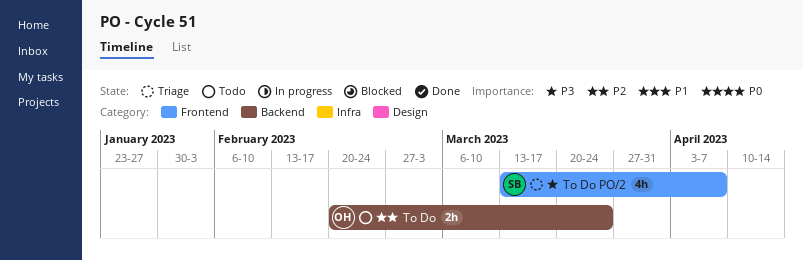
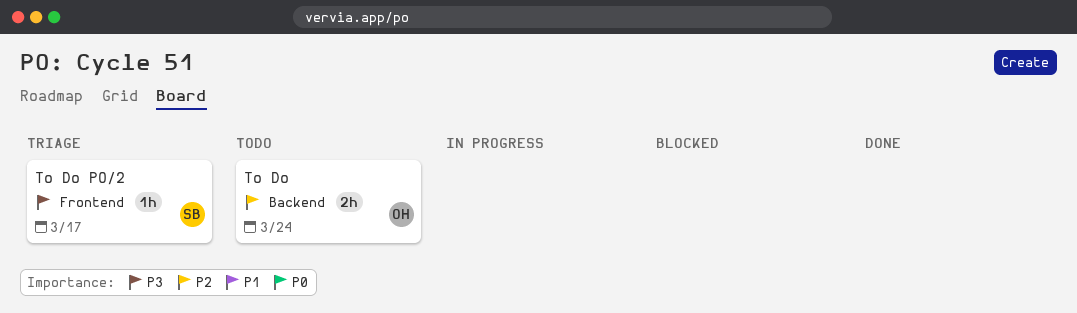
To Do PO/2, estimate: 4h -> 1h
To Do PO/2, due: Apr 7 -> Mar 17

